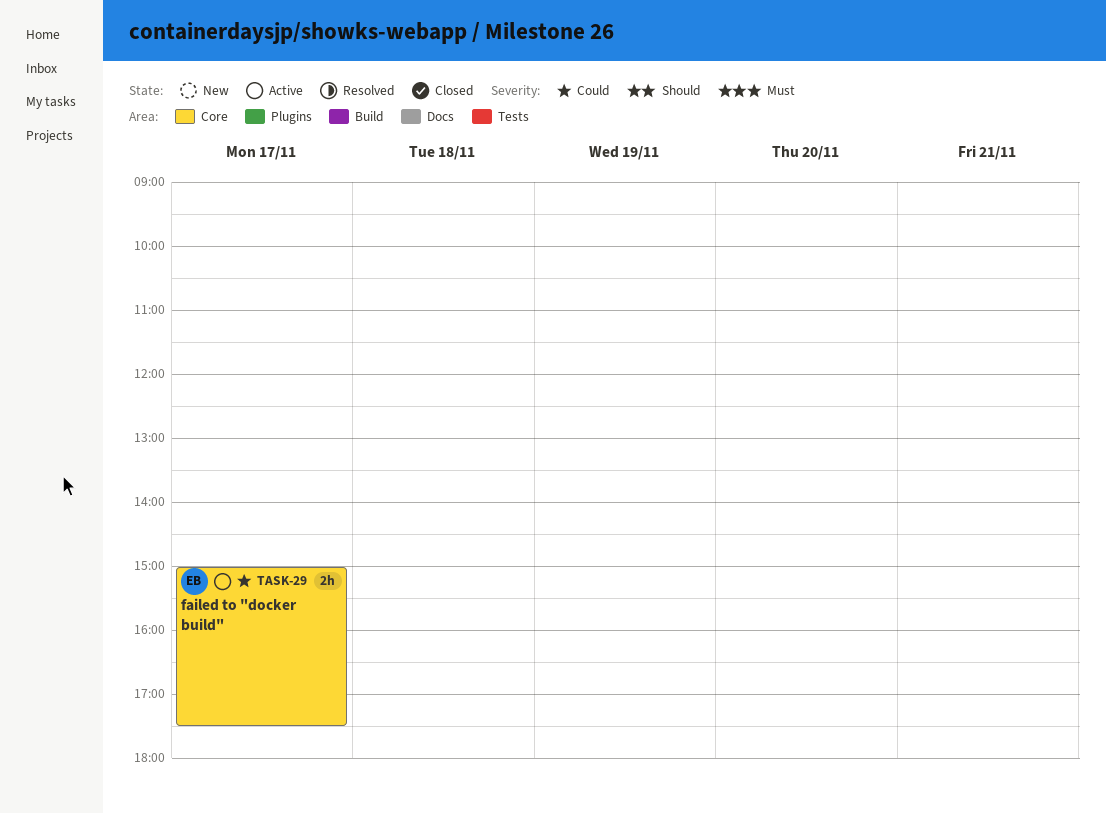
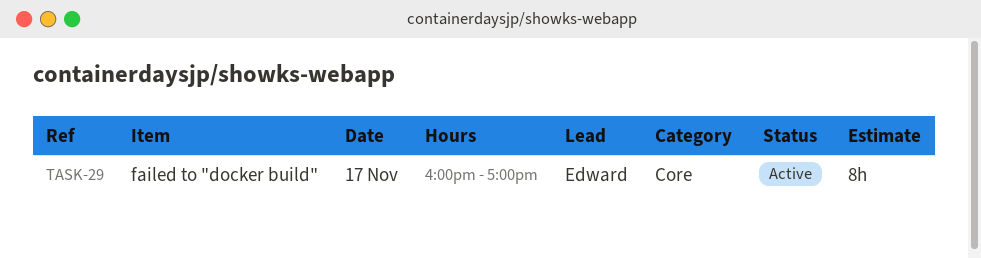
TASK-29, estimate: 2h -> 8h
TASK-29, begins: 15:00 -> 16:00
TASK-29, ends: 17:30 -> 17:00

